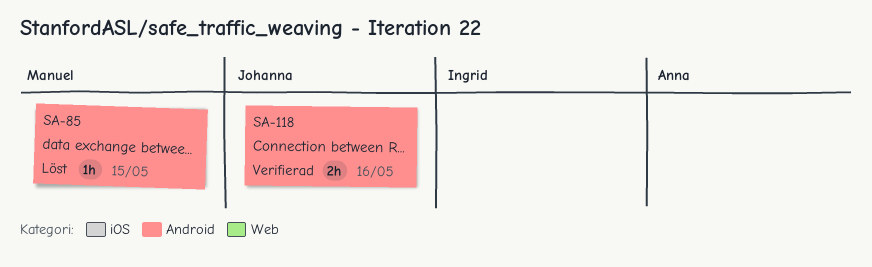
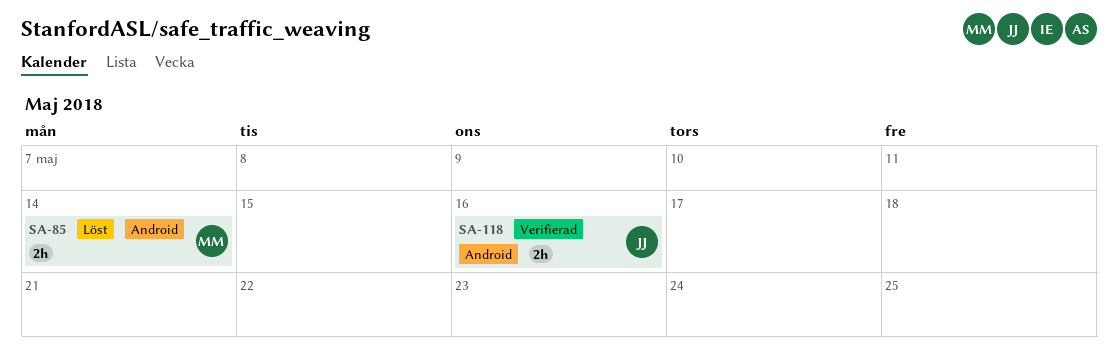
SA-85, estimate: 1h -> 2h
SA-85, due: May 15 -> May 14

